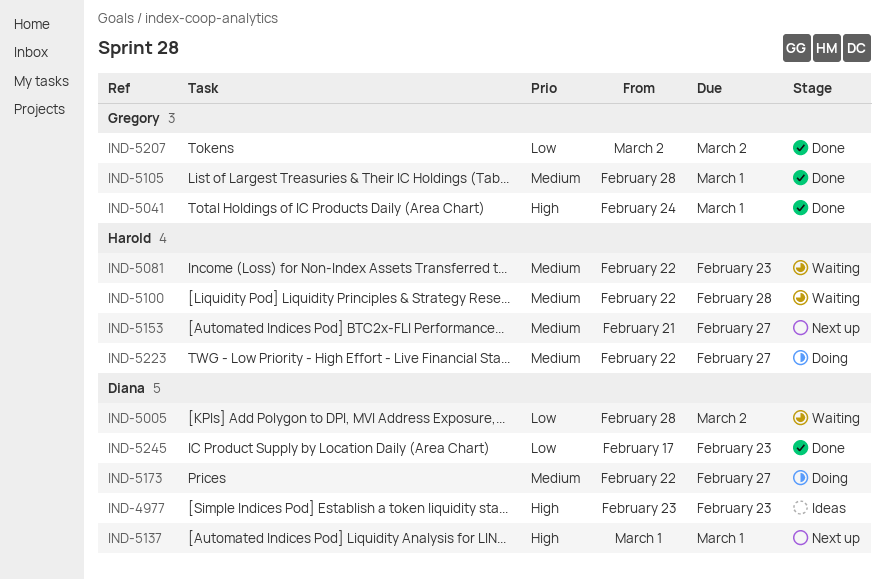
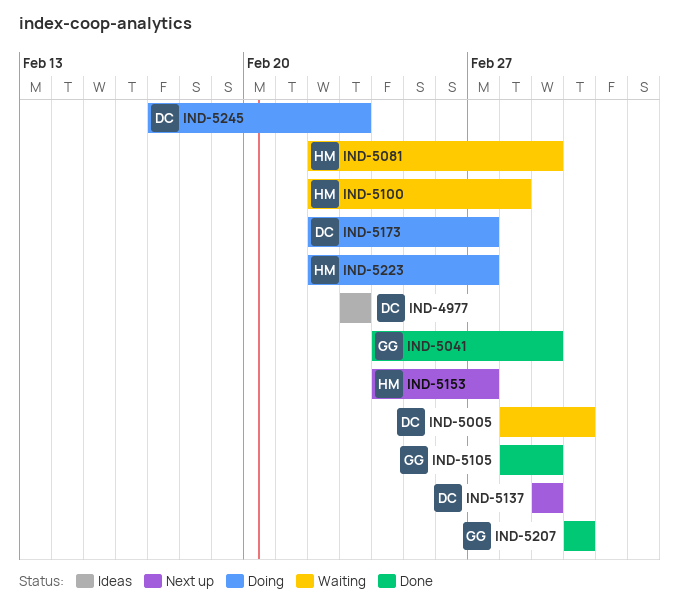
IND-5081, due: Feb 23 -> Mar 1
IND-5153, start: Feb 21 -> Feb 24
IND-5245, status: Done -> Doing

